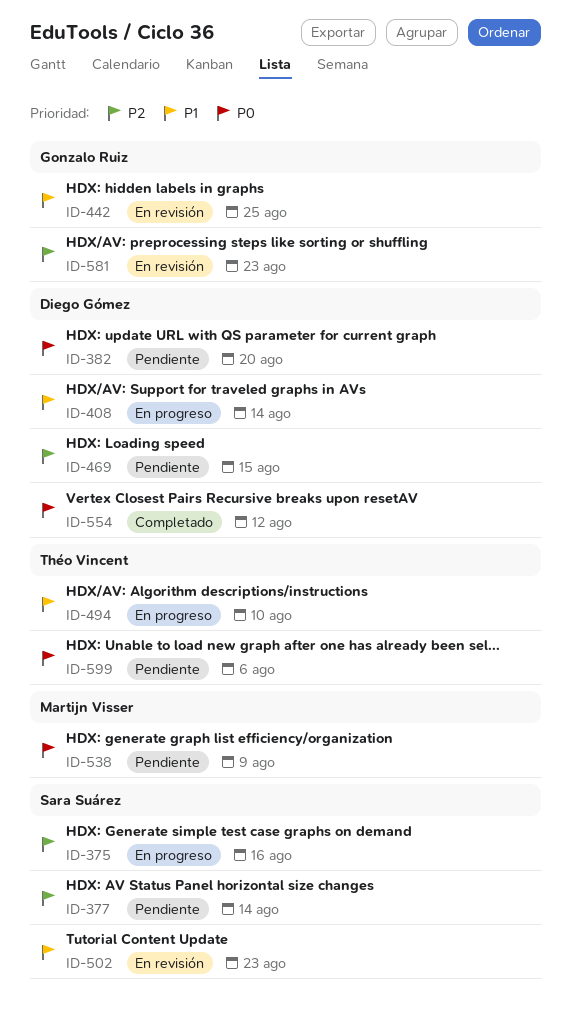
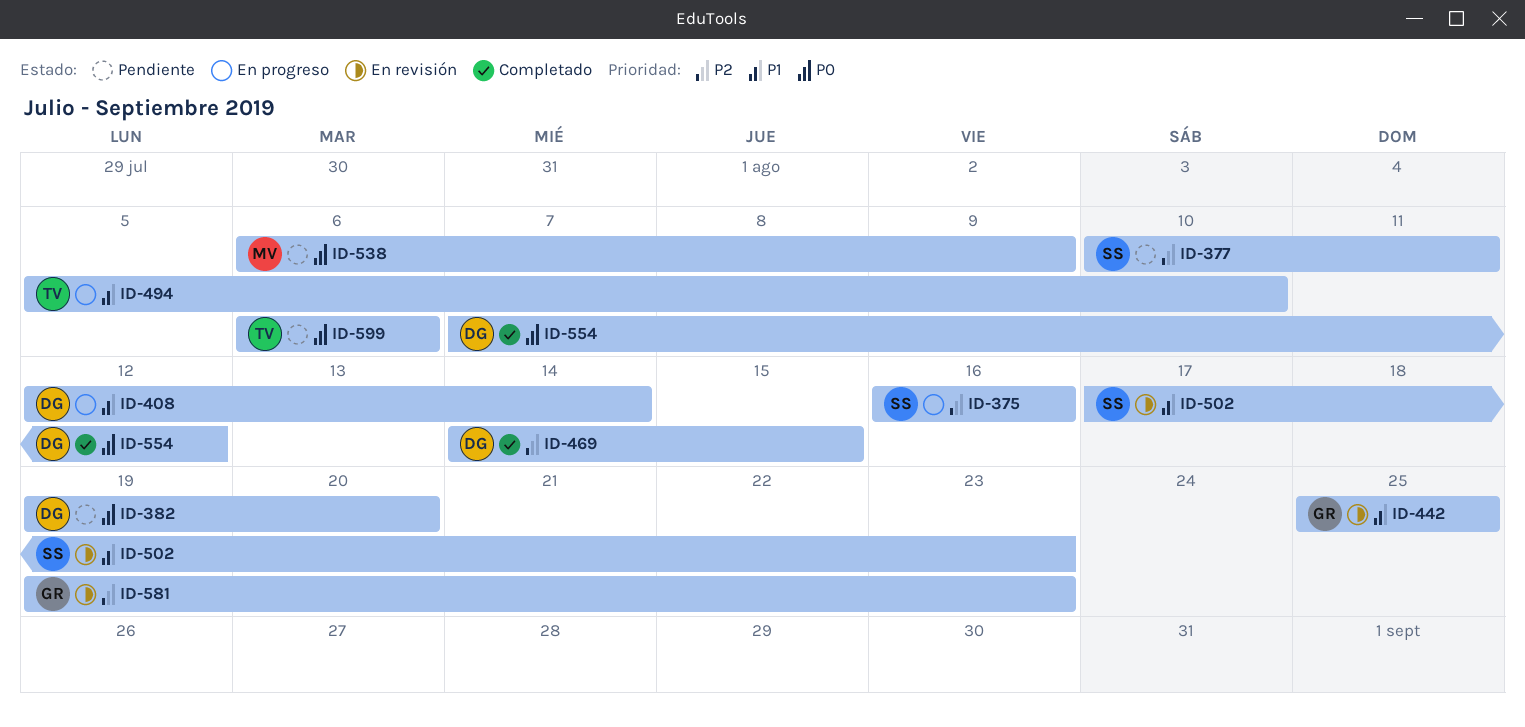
ID-377, due: Aug 14 -> Aug 11
ID-469, status: Pendiente -> Completado

